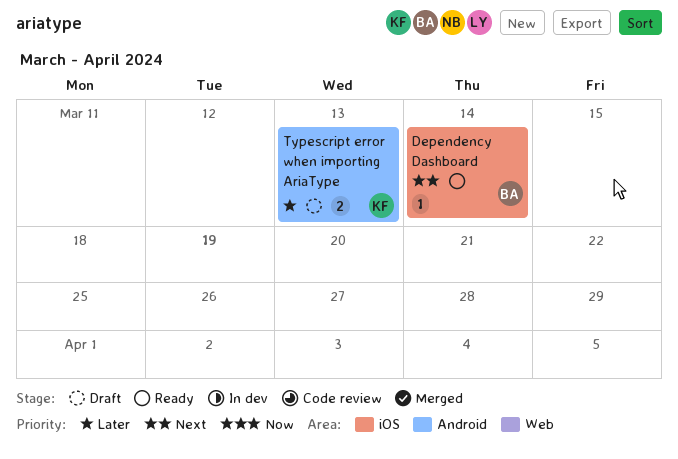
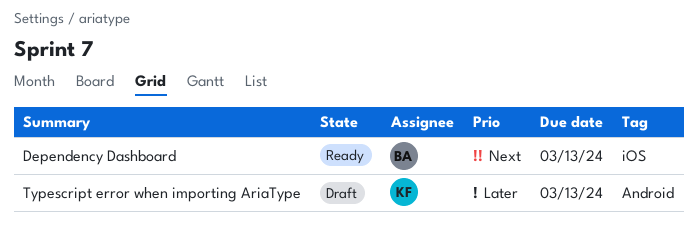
Dependency Dashboard, due: Mar 14 -> Mar 13

